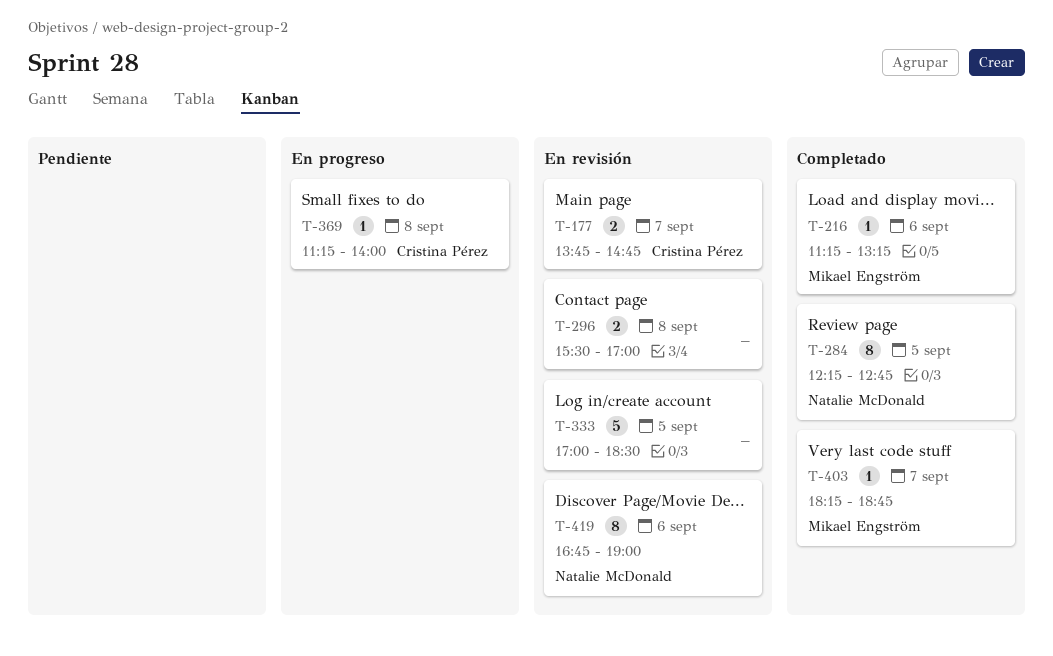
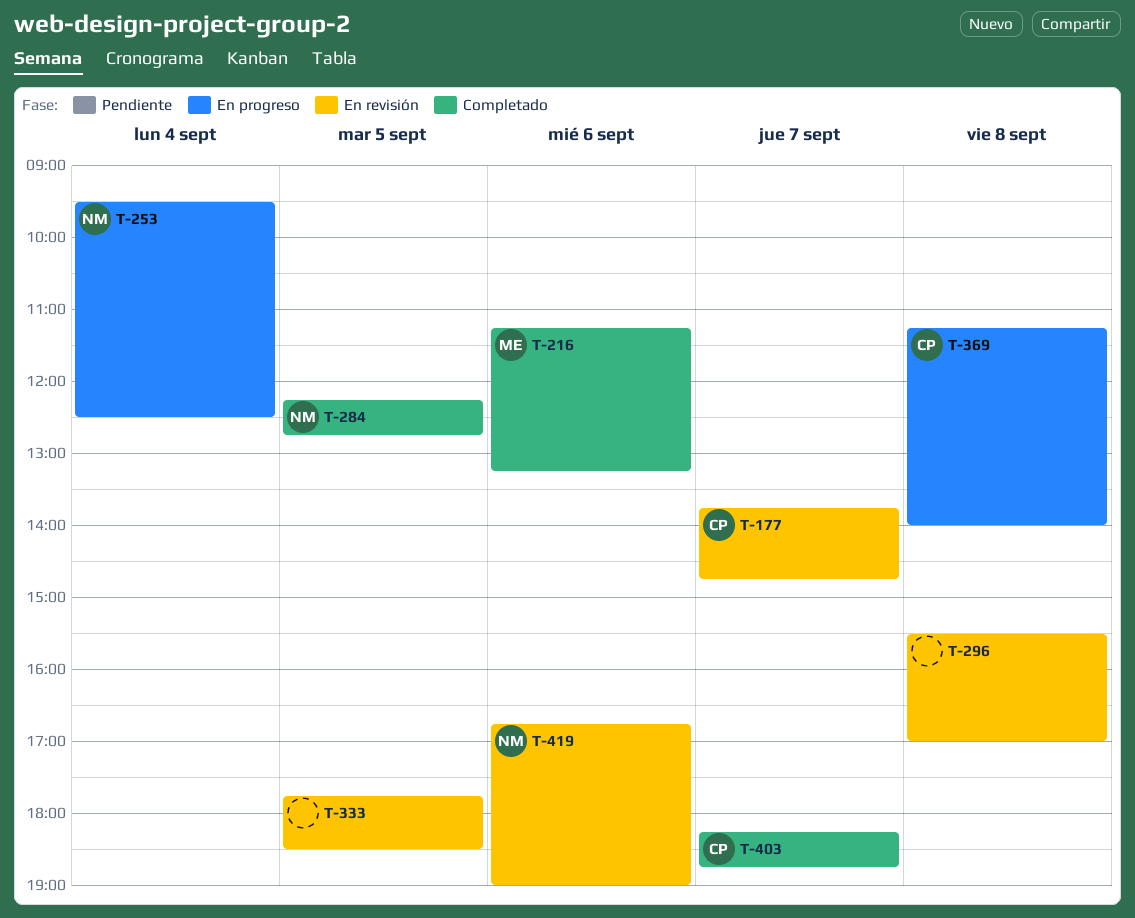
T-253: none -> present
T-333, begins: 17:00 -> 17:45
T-403, owner: Mikael Engström -> Cristina Pérez

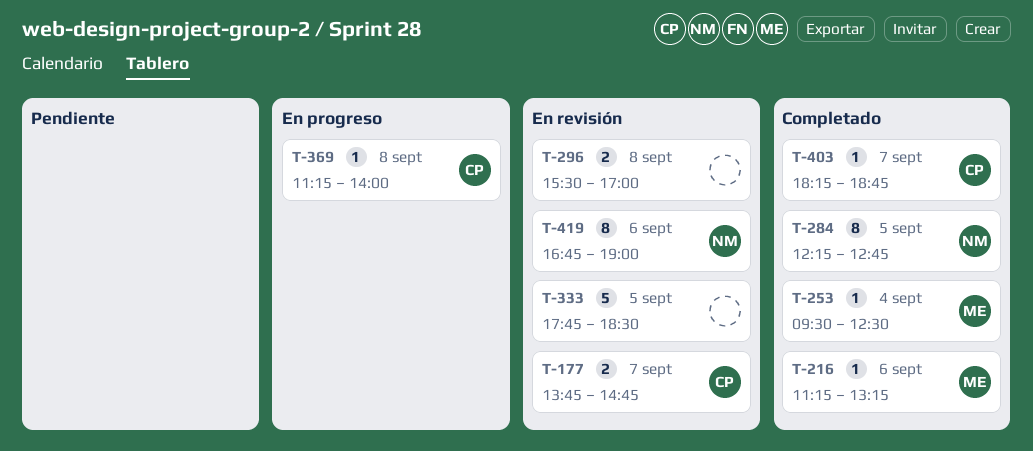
T-253, status: En progreso -> Completado
T-253, owner: NM -> ME

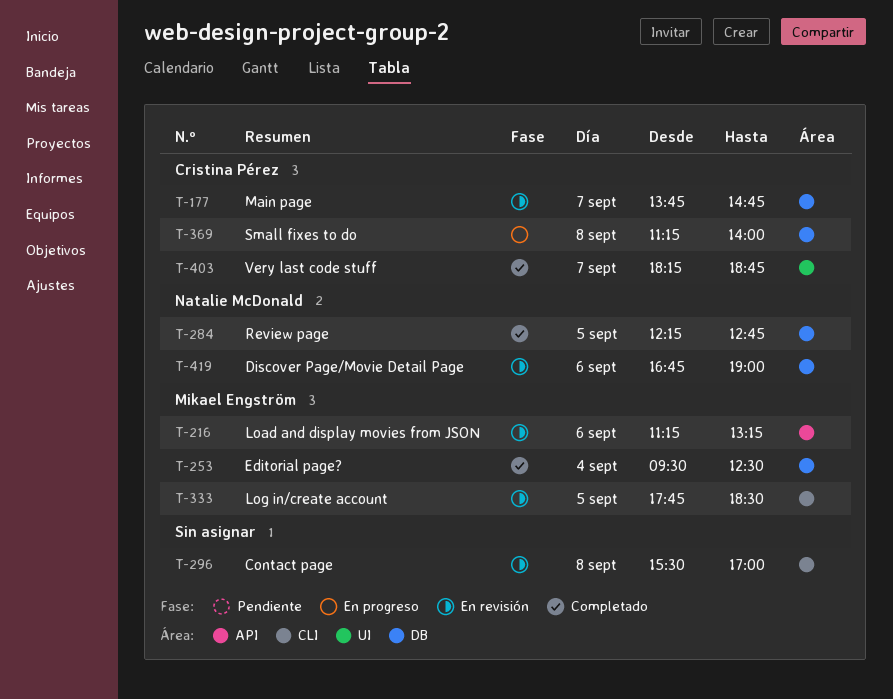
T-216, status: Completado -> En revisión
T-333, owner: none -> Mikael Engström

